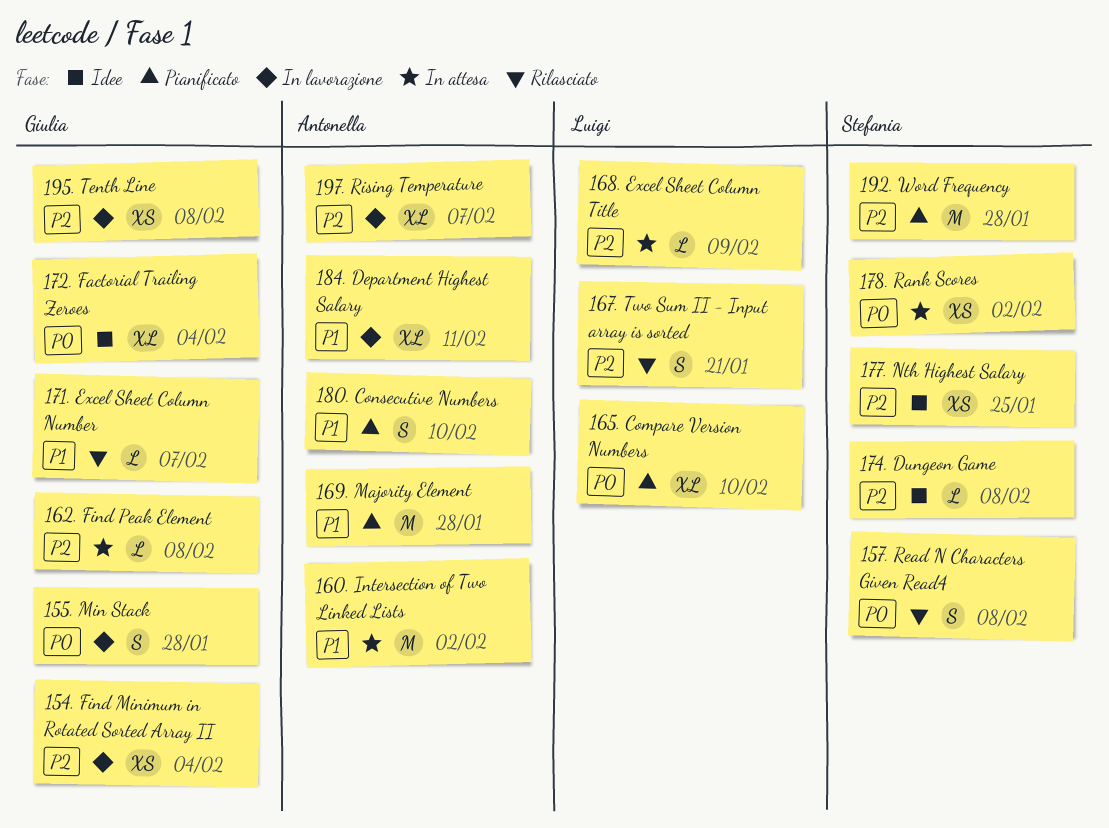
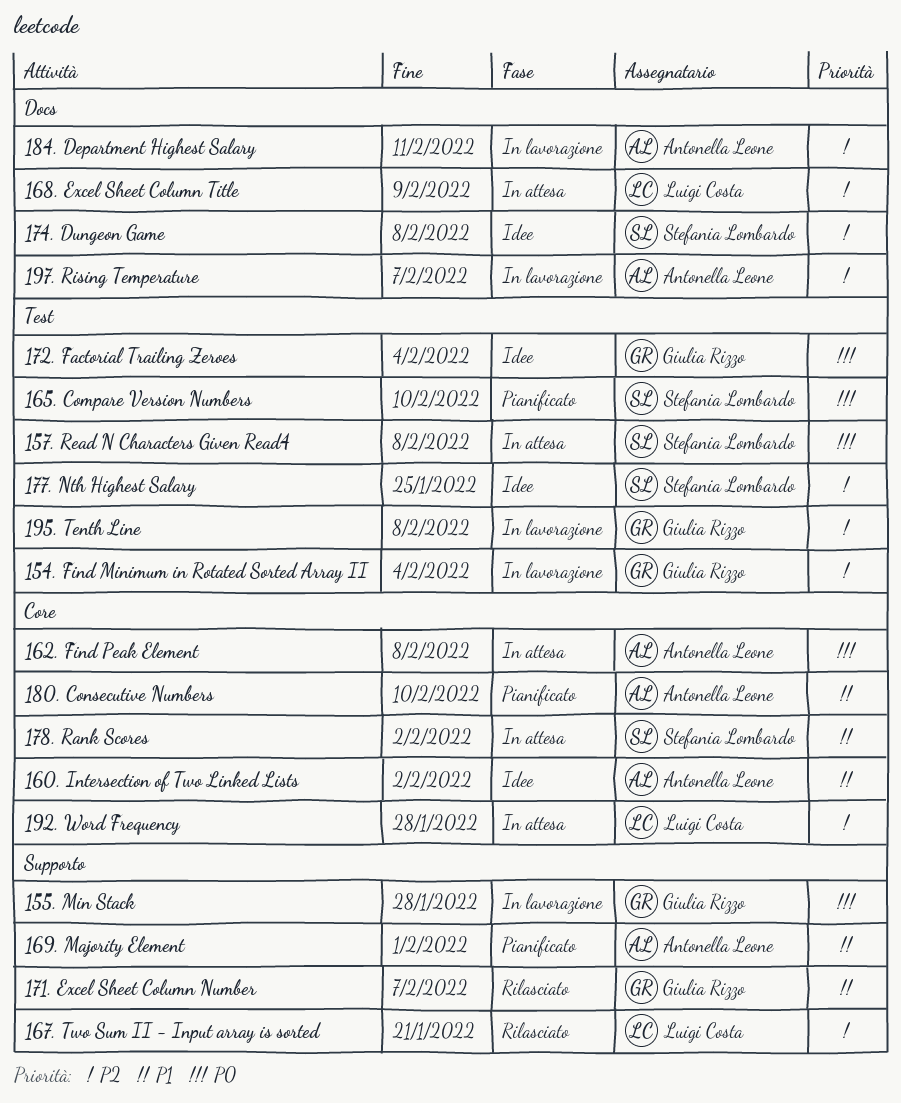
157. Read N Characters Given Read4, status: Rilasciato -> In attesa
160. Intersection of Two Linked Lists, status: In attesa -> Idee
162. Find Peak Element, owner: Giulia Rizzo -> Antonella Leone
162. Find Peak Element, priority: P2 -> P0
165. Compare Version Numbers, owner: Luigi Costa -> Stefania Lombardo
169. Majority Element, due: Jan 28 -> Feb 1
178. Rank Scores, priority: P0 -> P1
184. Department Highest Salary, priority: P1 -> P2
192. Word Frequency, status: Pianificato -> In attesa
192. Word Frequency, owner: Stefania Lombardo -> Luigi Costa

